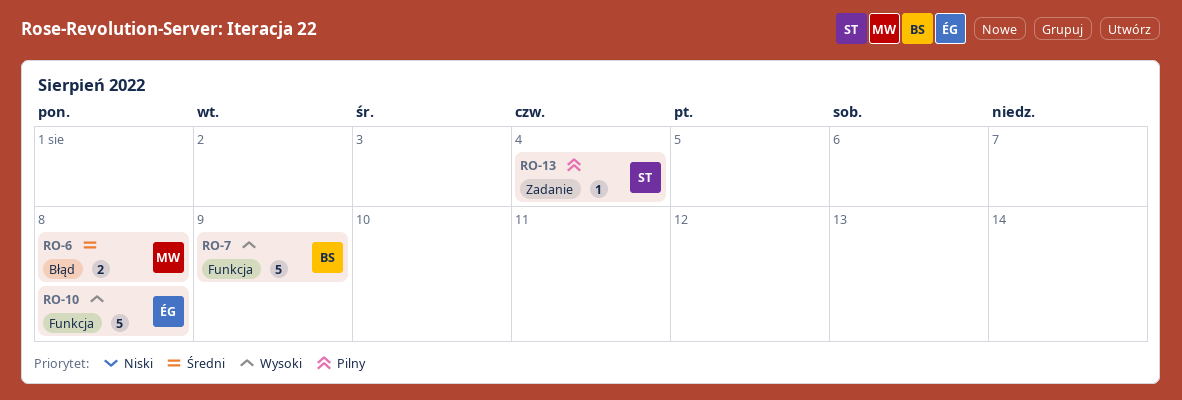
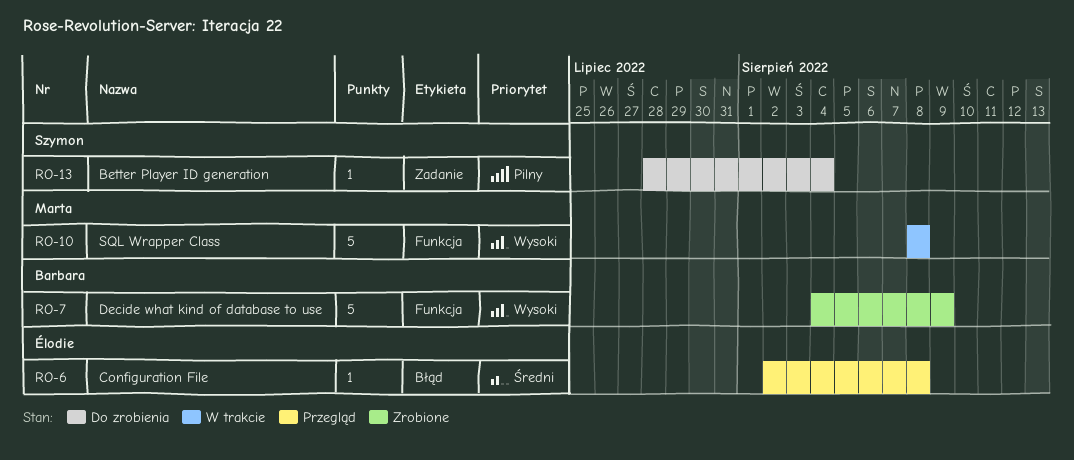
RO-6, owner: Marta -> Élodie
RO-6, estimate: 2 -> 1
RO-10, owner: Élodie -> Marta

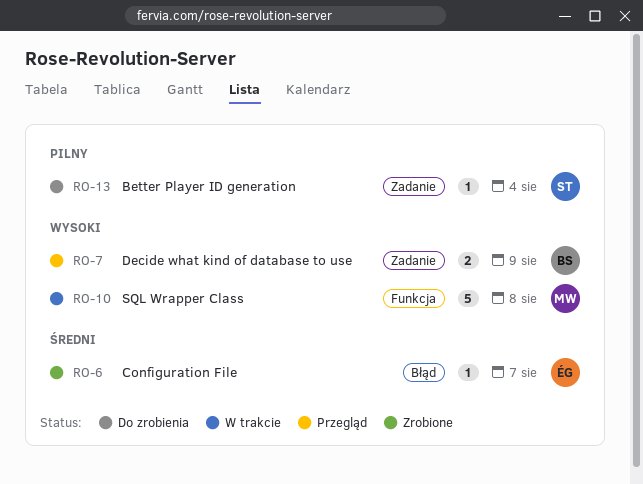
RO-6, status: Przegląd -> Zrobione
RO-6, due: Aug 8 -> Aug 7
RO-7, status: Zrobione -> Przegląd
RO-7, label: Funkcja -> Zadanie
RO-7, estimate: 5 -> 2

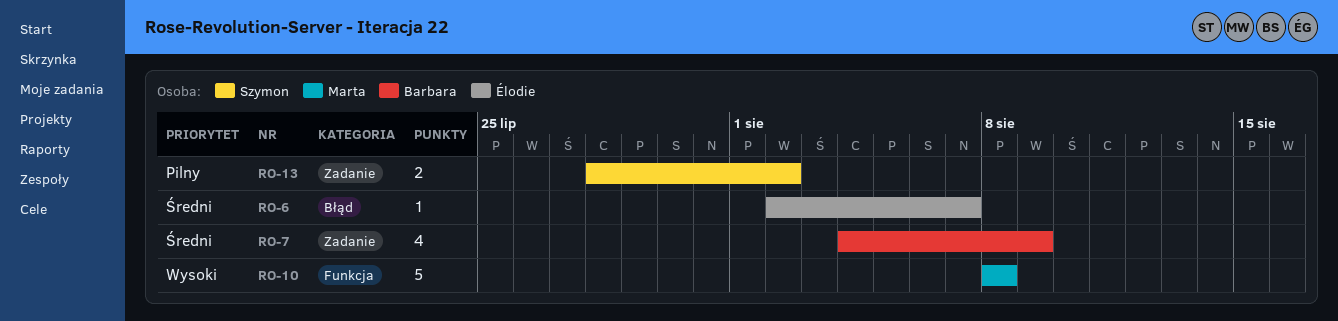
RO-7, priority: Wysoki -> Średni
RO-7, estimate: 2 -> 4
RO-13, estimate: 1 -> 2
RO-13, due: Aug 4 -> Aug 2

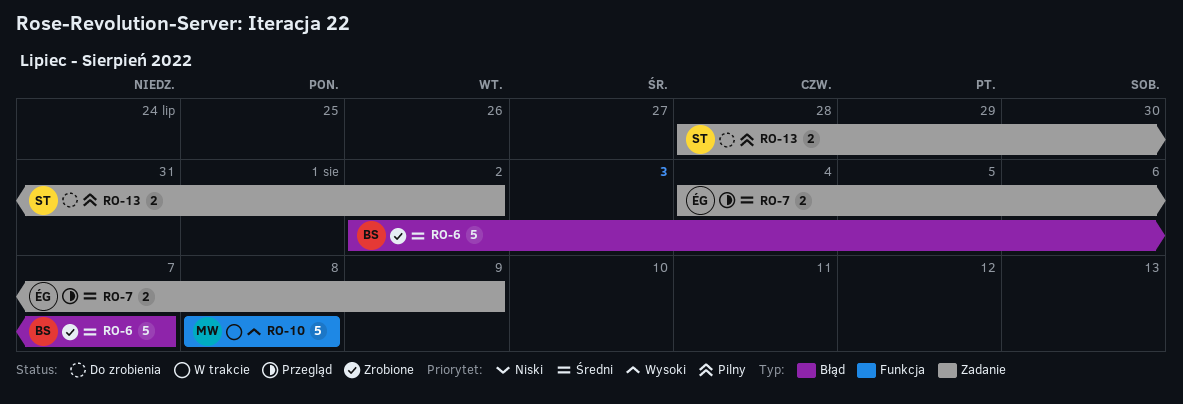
RO-6, owner: Élodie -> Barbara
RO-6, estimate: 1 -> 5
RO-7, owner: Barbara -> Élodie
RO-7, estimate: 4 -> 2

